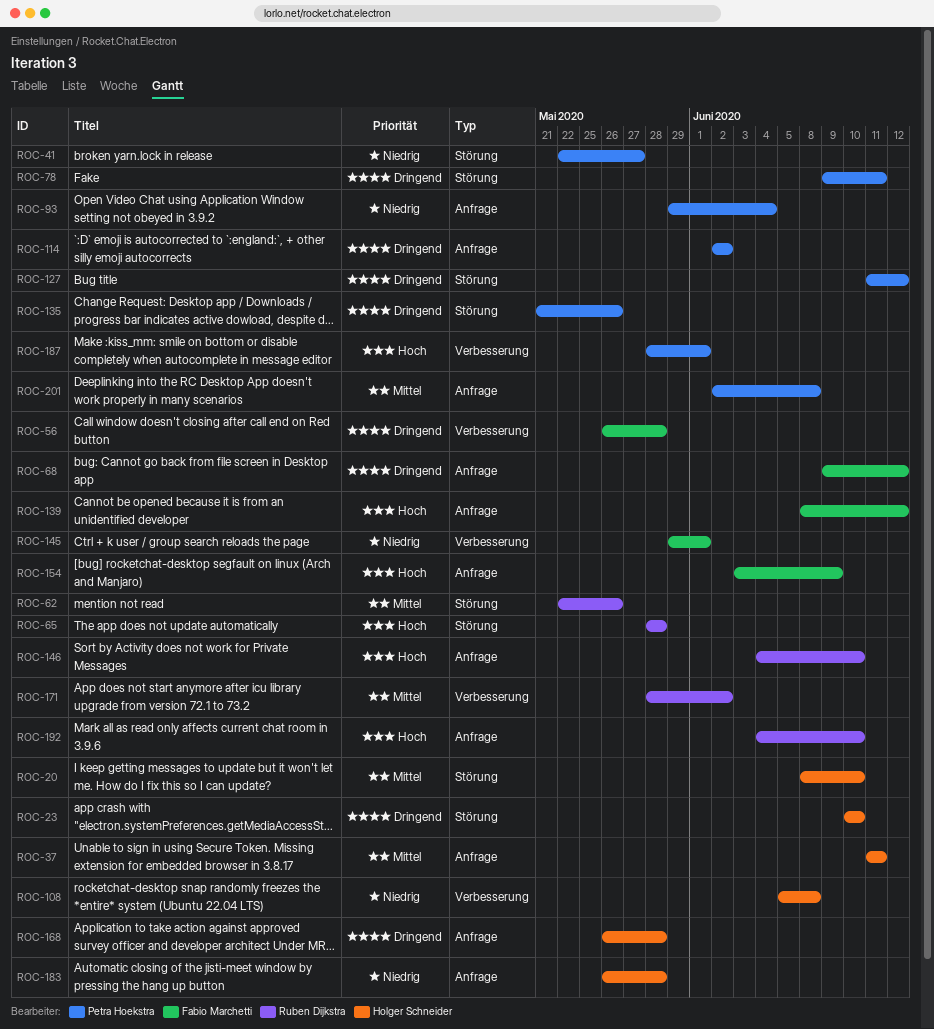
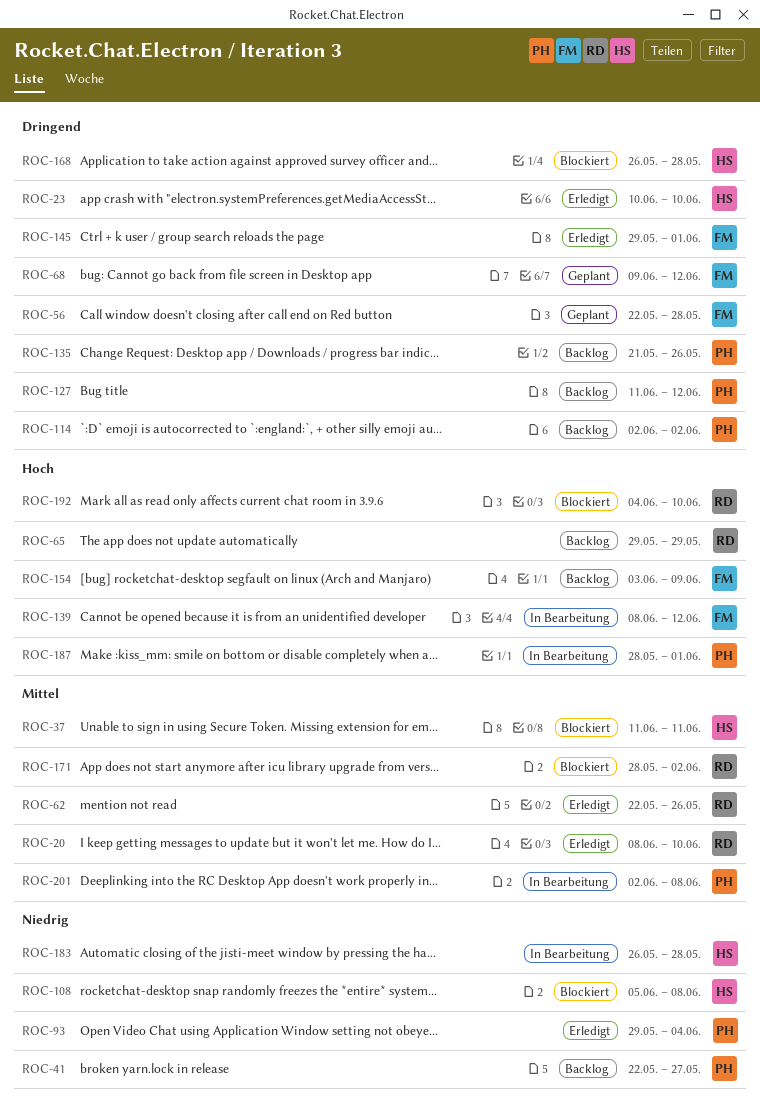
ROC-20, owner: Holger Schneider -> Ruben Dijkstra
ROC-56, start: May 26 -> May 22
ROC-65, start: May 28 -> May 29
ROC-65, due: May 28 -> May 29
ROC-78: present -> none
ROC-145, priority: Niedrig -> Dringend
ROC-146: present -> none

